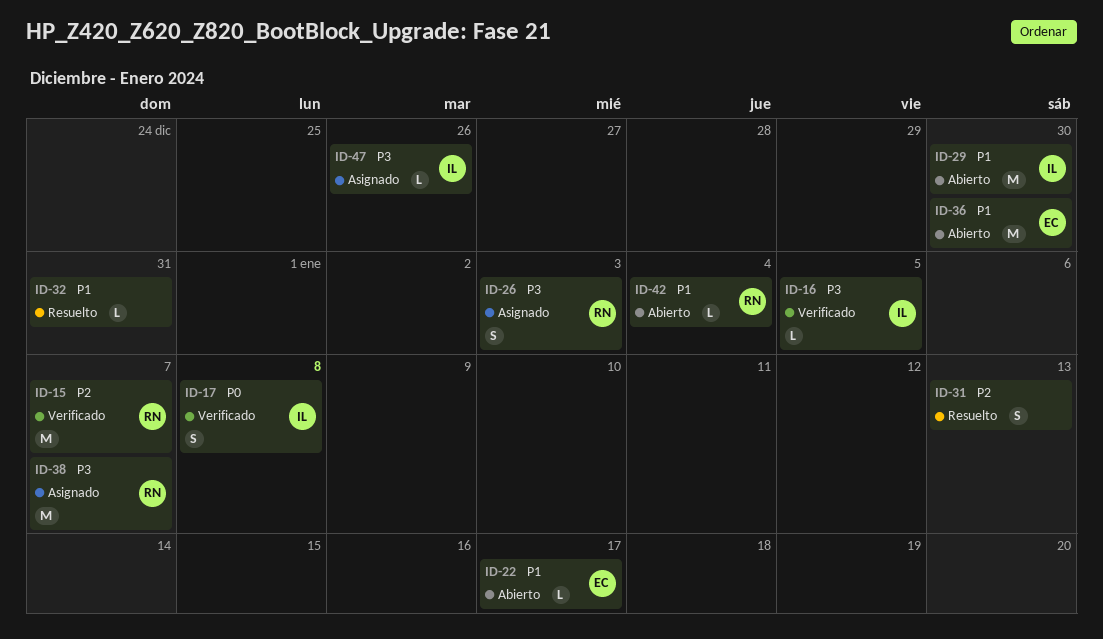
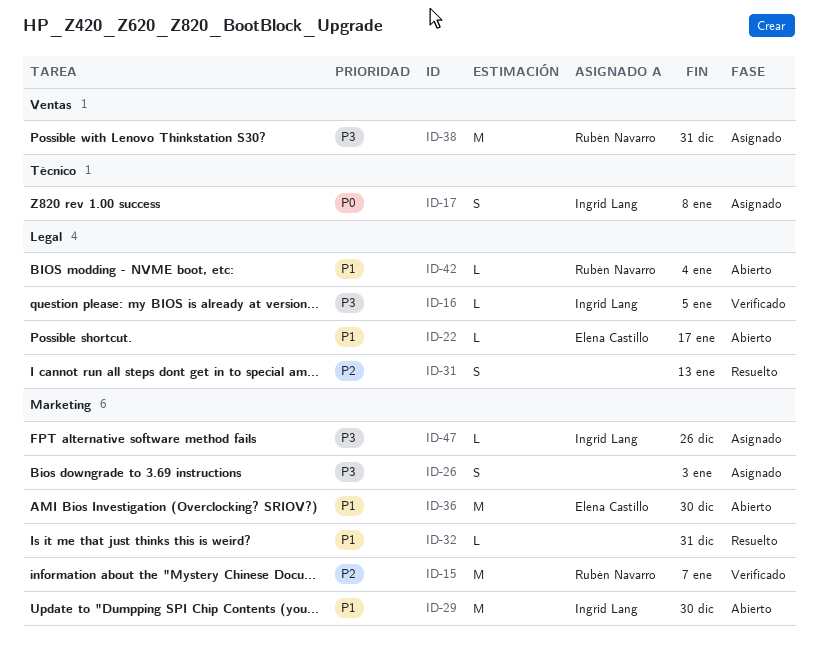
ID-17, status: Verificado -> Asignado
ID-26, owner: Rubén Navarro -> none
ID-38, due: Jan 7 -> Dec 31

